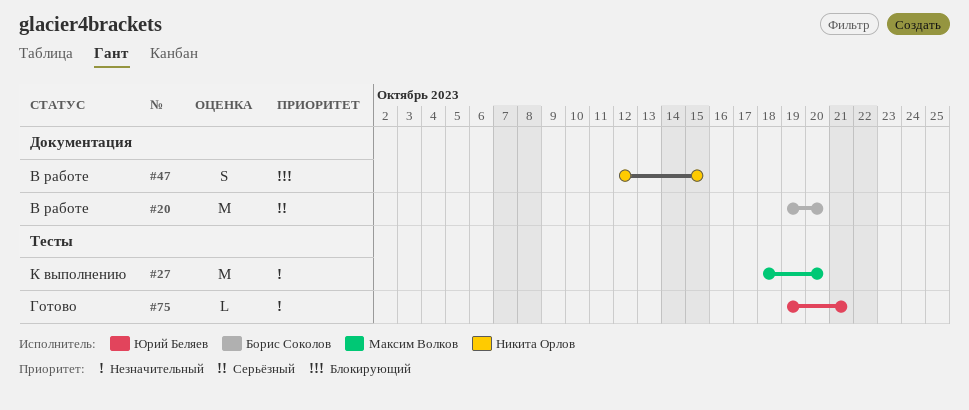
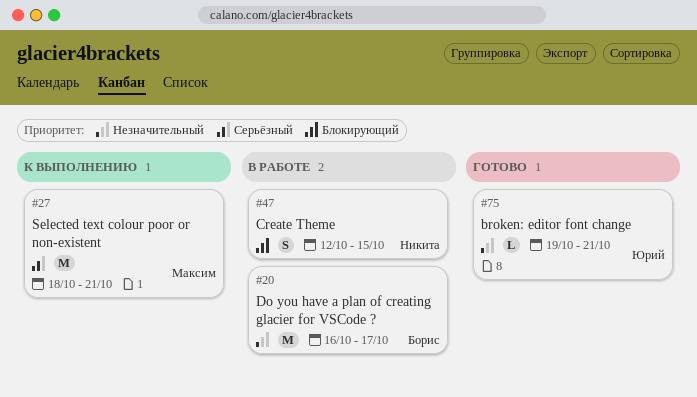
#20, priority: Серьёзный -> Незначительный
#20, start: Oct 19 -> Oct 16
#20, due: Oct 20 -> Oct 17
#27, priority: Незначительный -> Серьёзный
#27, due: Oct 20 -> Oct 21

